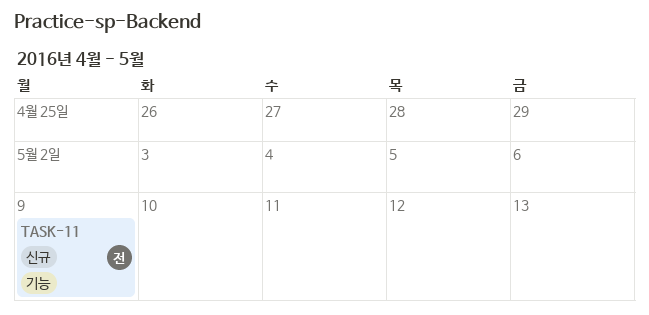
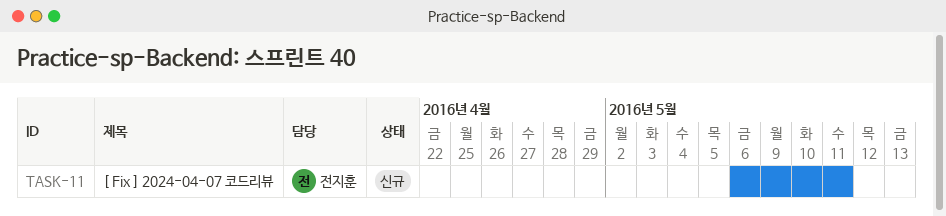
TASK-11, due: May 9 -> May 11

